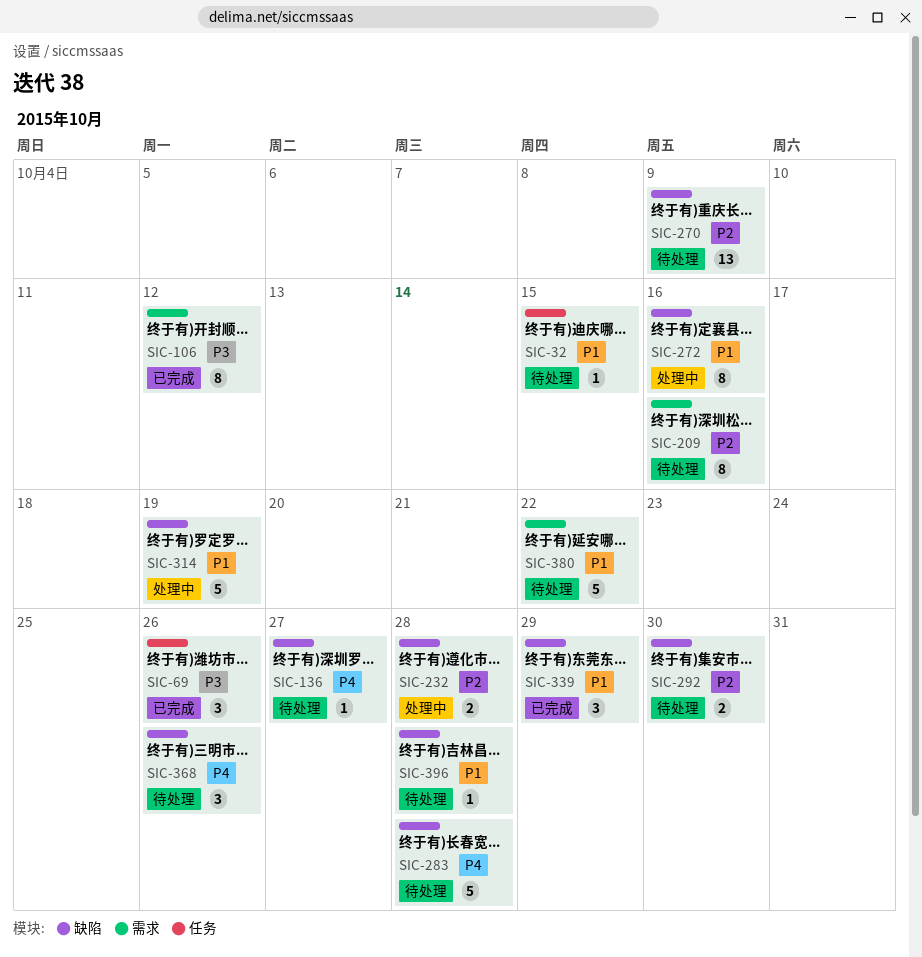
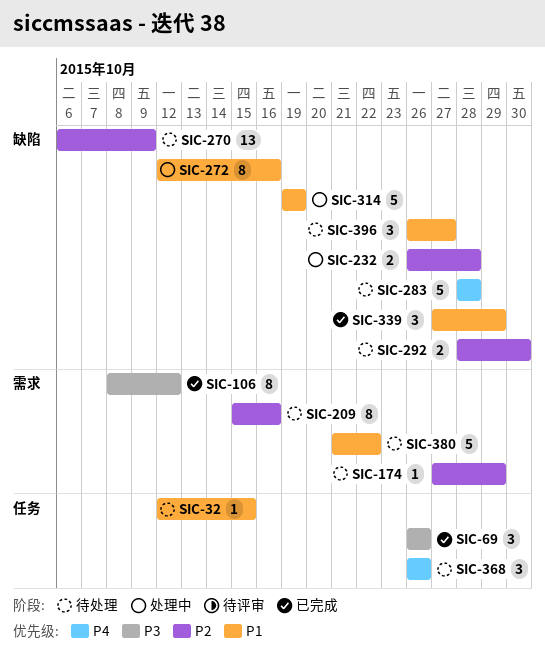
SIC-136: present -> none
SIC-174: none -> present
SIC-368, label: 缺陷 -> 任务
SIC-396, estimate: 1 -> 3
SIC-396, due: Oct 28 -> Oct 27

